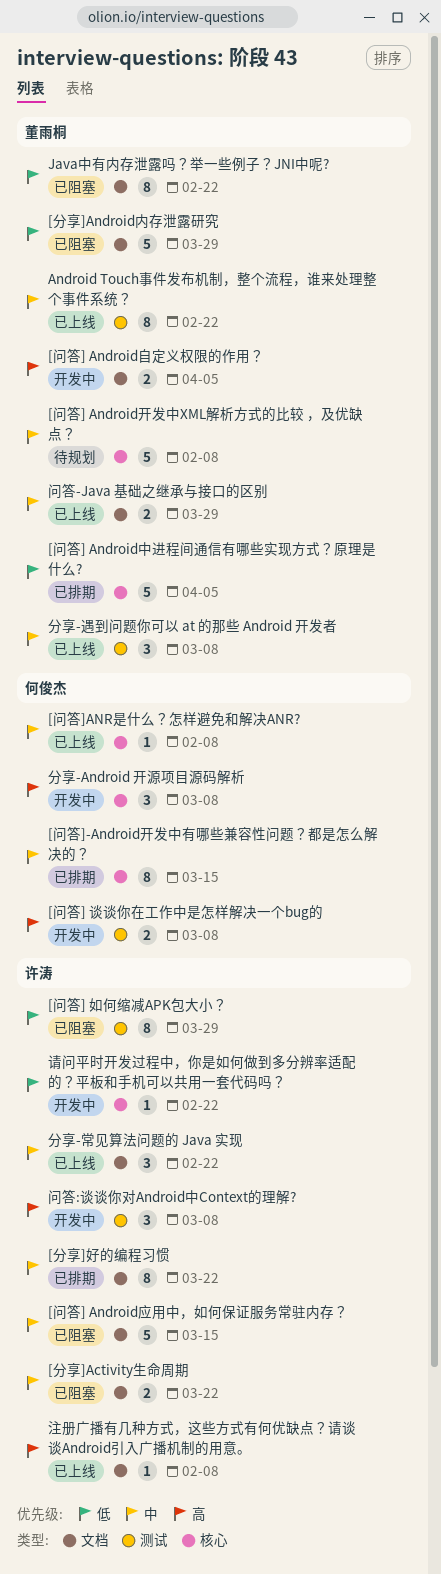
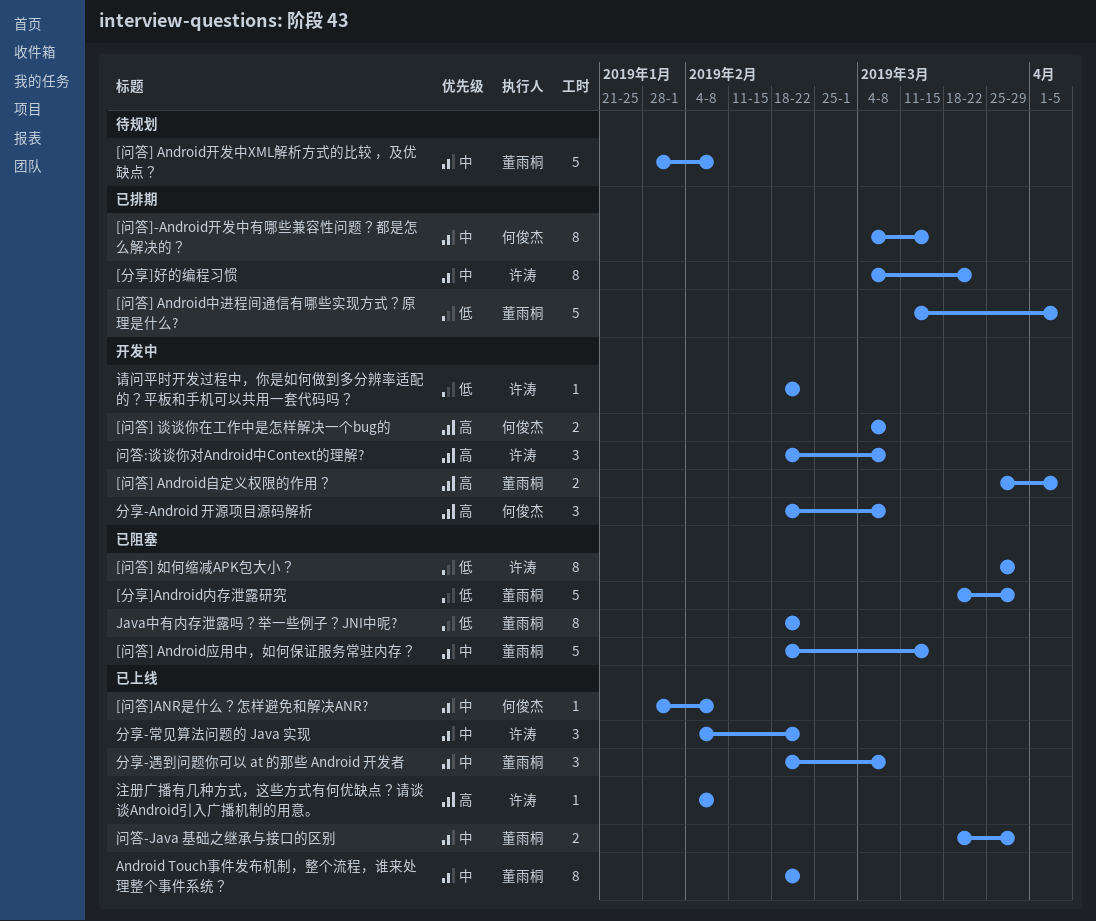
[分享]Activity生命周期: present -> none
[问答] Android应用中，如何保证服务常驻内存？, owner: 许涛 -> 董雨桐

